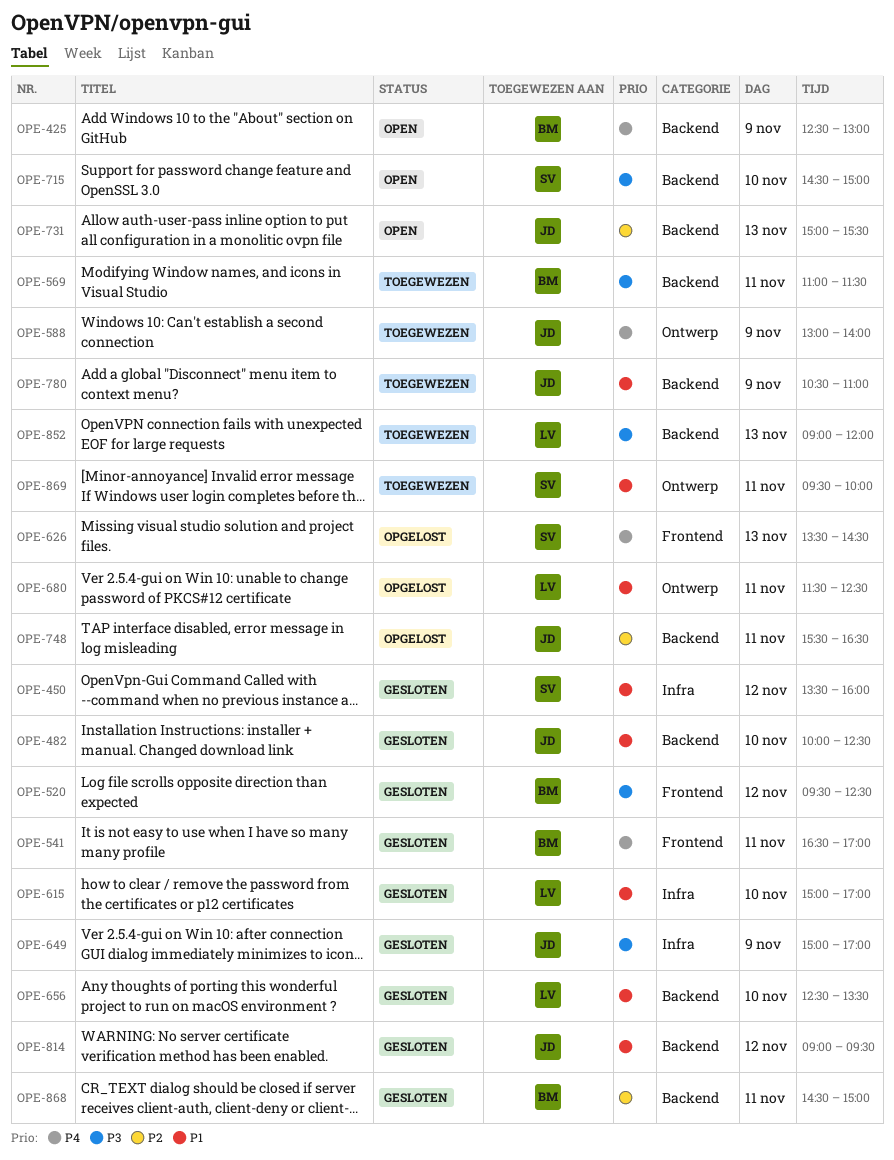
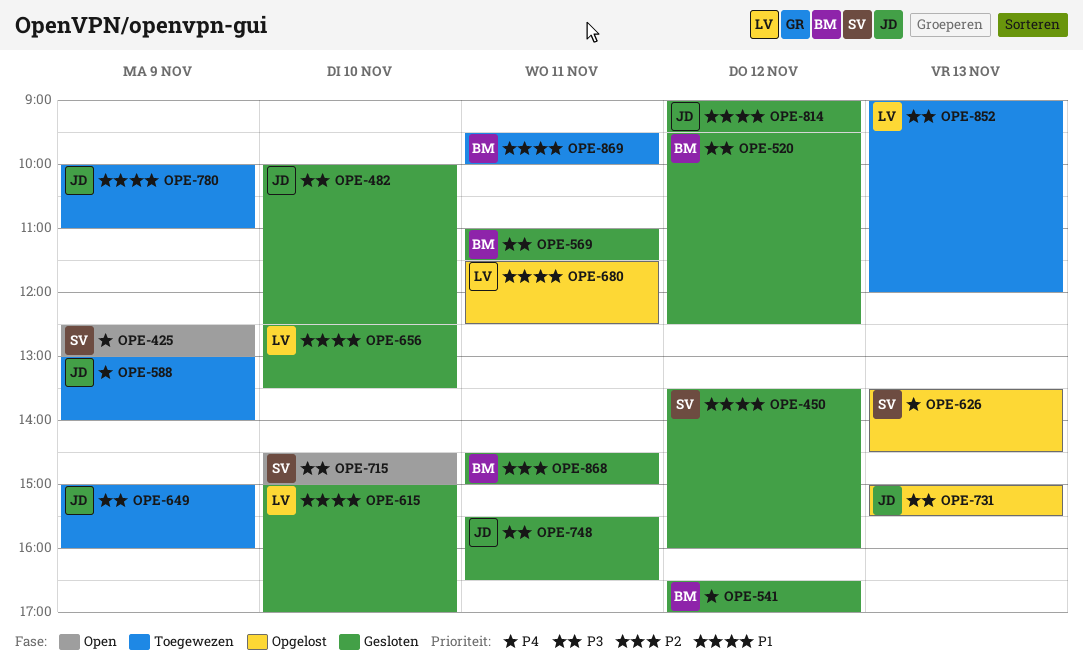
OPE-425, owner: BM -> SV
OPE-482, priority: P1 -> P3
OPE-541, day: Nov 11 -> Nov 12
OPE-569, status: Toegewezen -> Gesloten
OPE-649, status: Gesloten -> Toegewezen
OPE-649, ends: 17:00 -> 16:00
OPE-731, status: Open -> Opgelost
OPE-731, priority: P2 -> P3
OPE-748, status: Opgelost -> Gesloten
OPE-748, priority: P2 -> P3
OPE-780, begins: 10:30 -> 10:00
OPE-869, owner: SV -> BM

